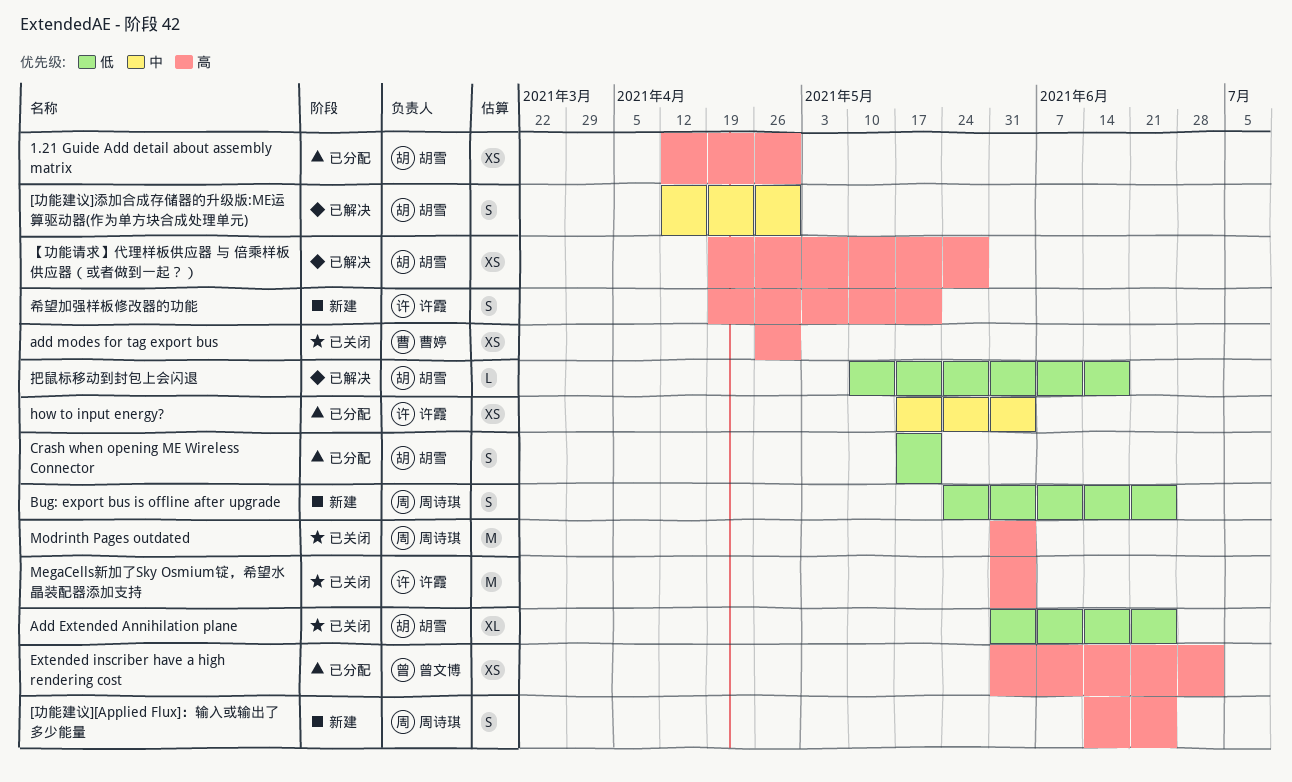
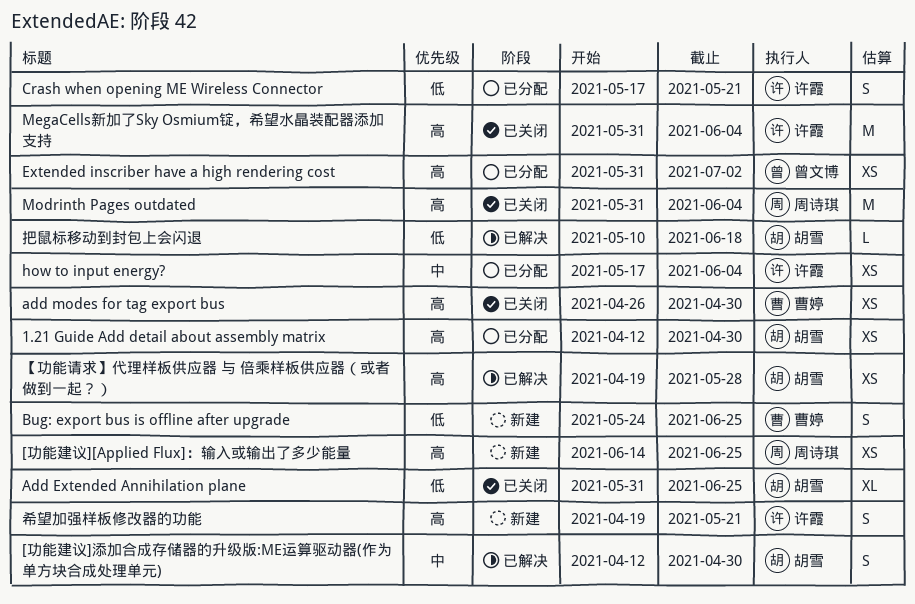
[功能建议][Applied Flux]：输入或输出了多少能量, estimate: S -> XS
Bug: export bus is offline after upgrade, owner: 周诗琪 -> 曹婷
Crash when opening ME Wireless Connector, owner: 胡雪 -> 许霞

